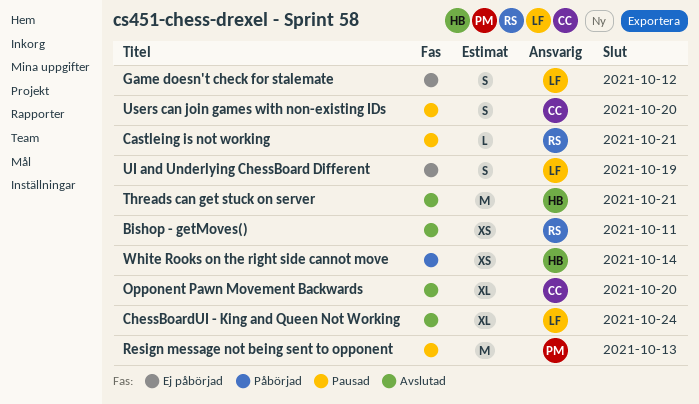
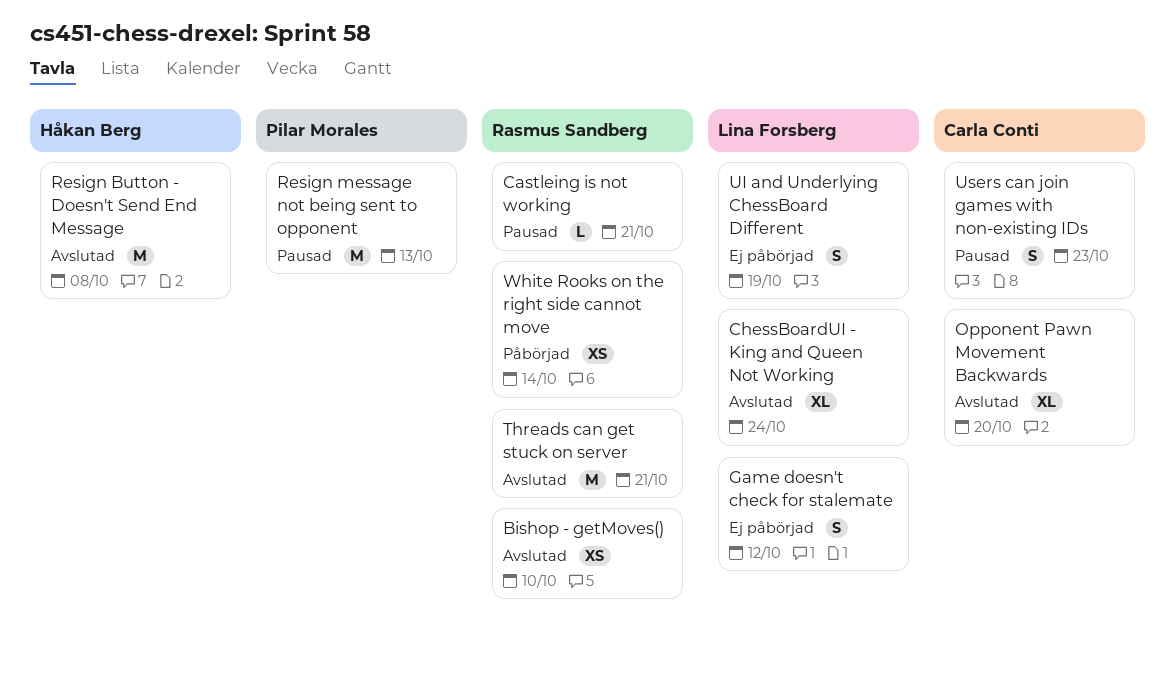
Bishop - getMoves(), due: Oct 11 -> Oct 10
Resign Button - Doesn't Send End Message: none -> present
Threads can get stuck on server, owner: Håkan Berg -> Rasmus Sandberg
Users can join games with non-existing IDs, due: Oct 20 -> Oct 23
White Rooks on the right side cannot move, owner: Håkan Berg -> Rasmus Sandberg

